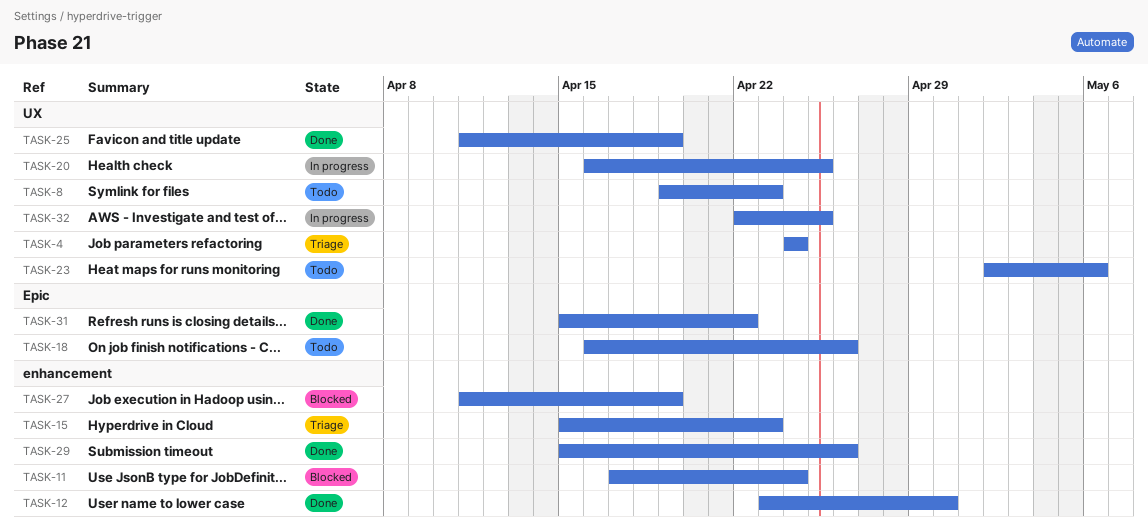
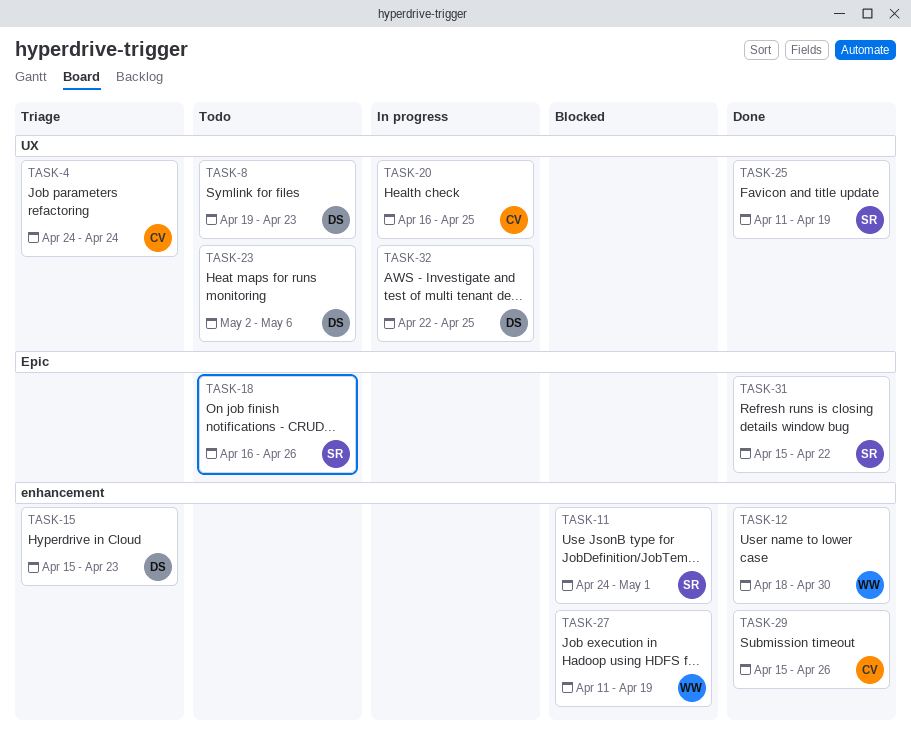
TASK-11, start: Apr 17 -> Apr 24
TASK-11, due: Apr 24 -> May 1
TASK-12, start: Apr 23 -> Apr 18

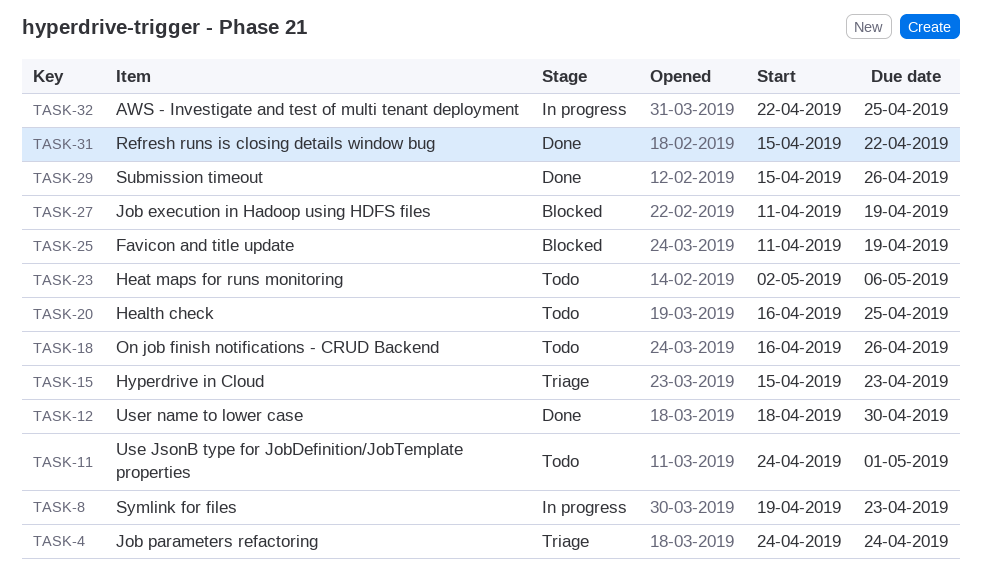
TASK-8, status: Todo -> In progress
TASK-11, status: Blocked -> Todo
TASK-20, status: In progress -> Todo
TASK-25, status: Done -> Blocked

